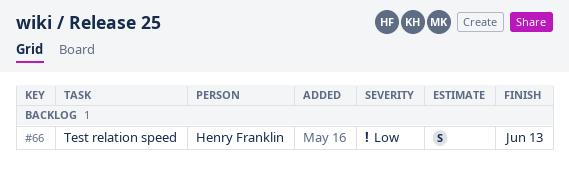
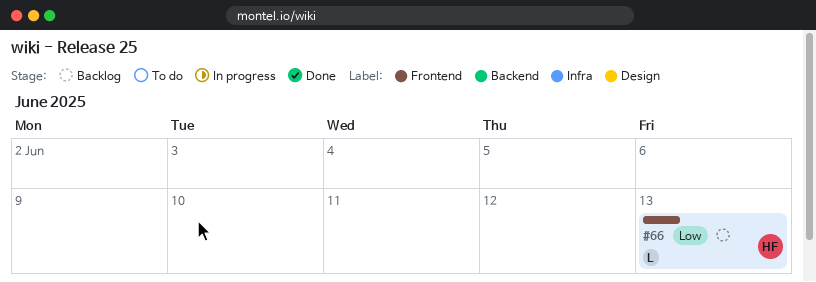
#66, estimate: S -> L

